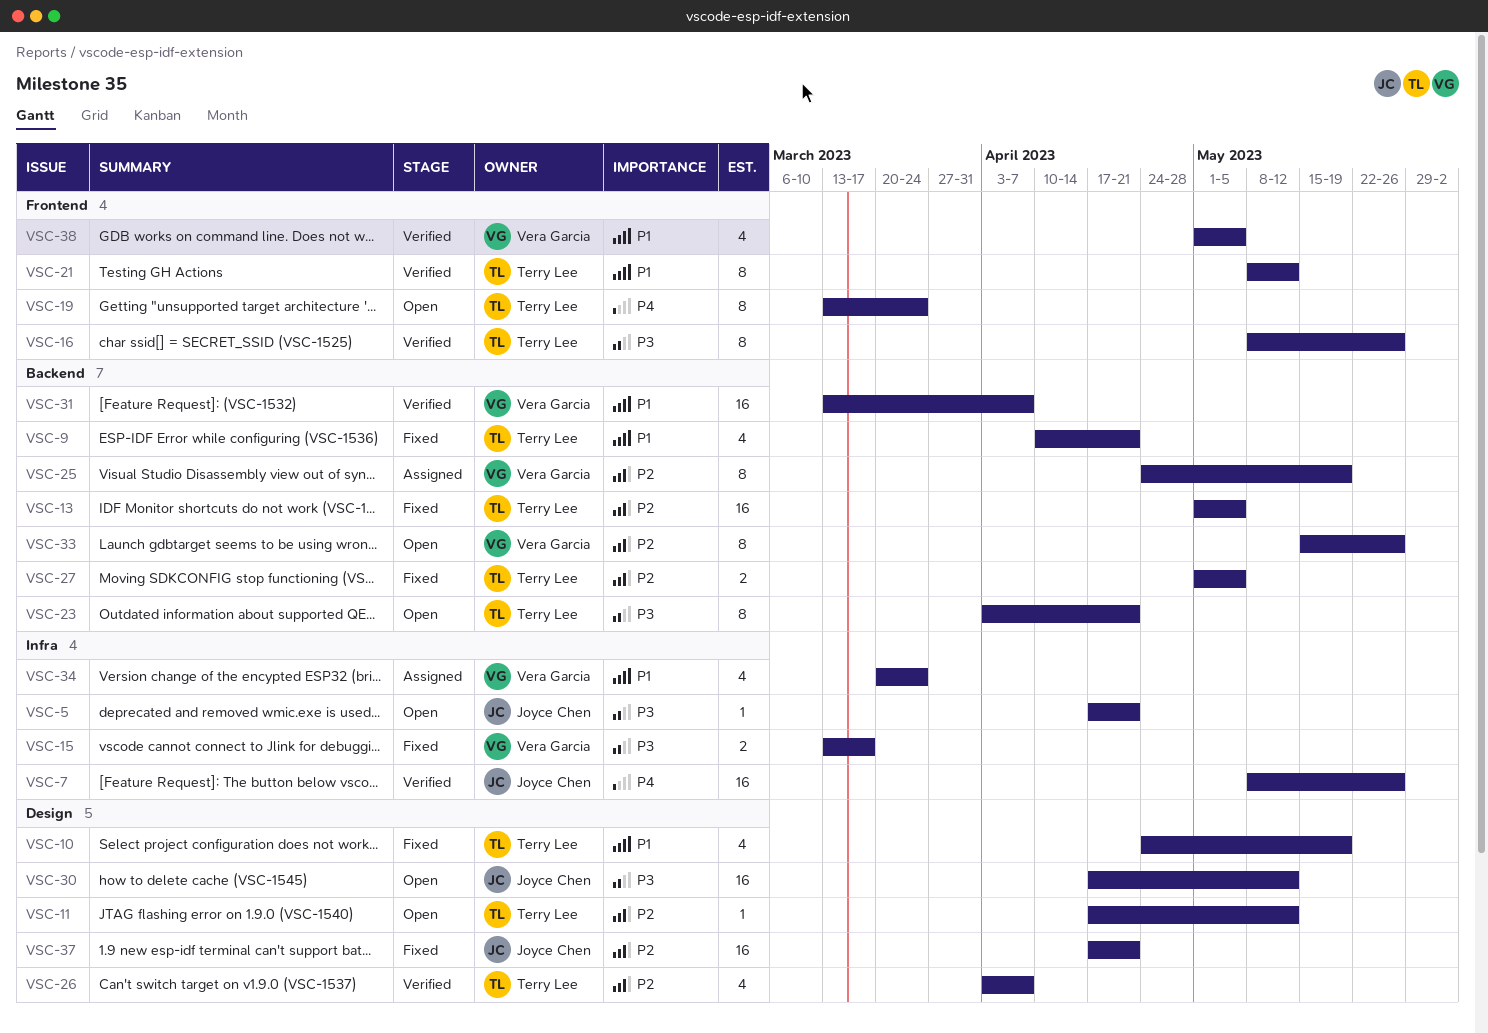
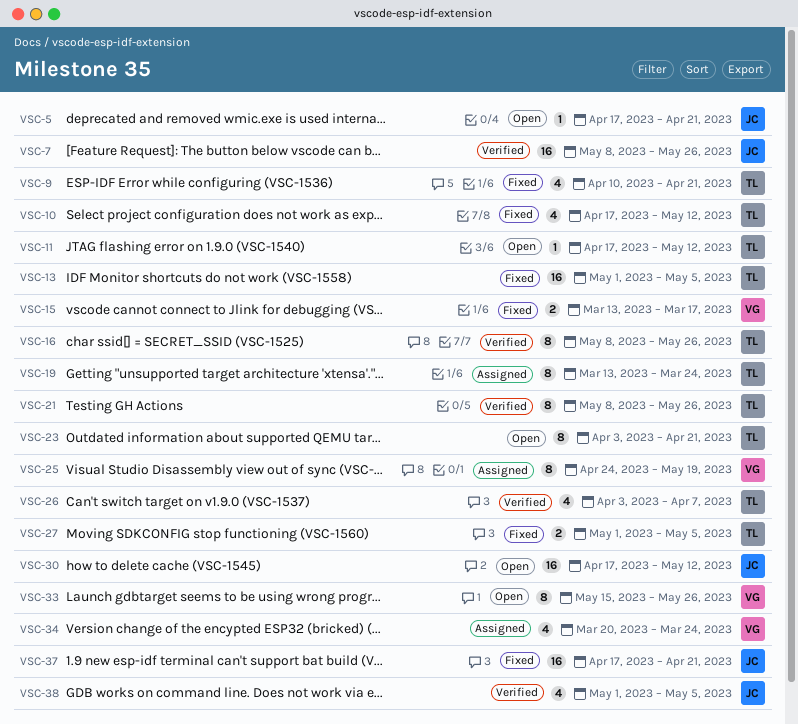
VSC-10, start: Apr 24 -> Apr 17
VSC-10, due: May 19 -> May 12
VSC-19, status: Open -> Assigned
VSC-21, due: May 12 -> May 26
VSC-31: present -> none
VSC-38, owner: Vera Garcia -> Joyce Chen

